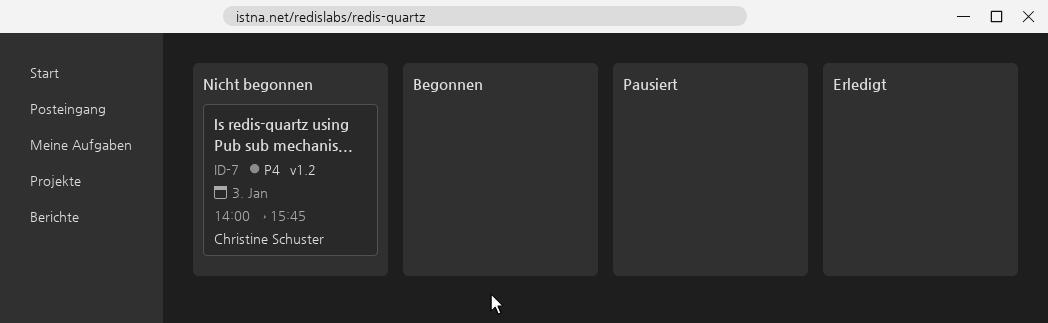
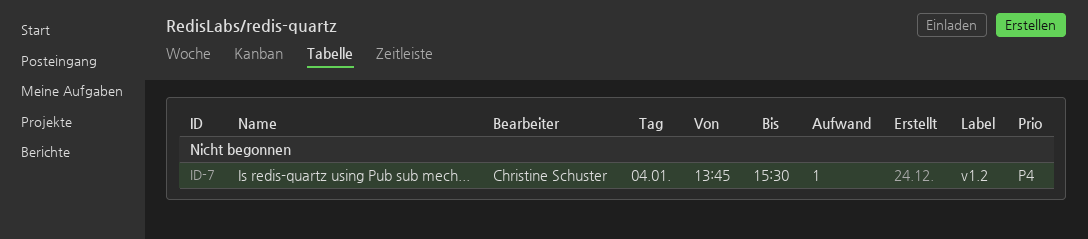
ID-7, day: Jan 3 -> Jan 4
ID-7, begins: 14:00 -> 13:45
ID-7, ends: 15:45 -> 15:30

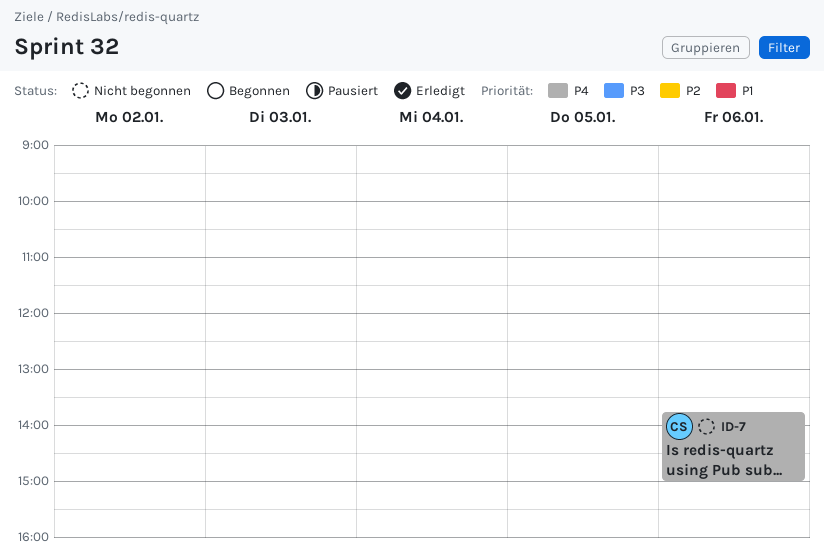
ID-7, day: Jan 4 -> Jan 6
ID-7, ends: 15:30 -> 15:00

